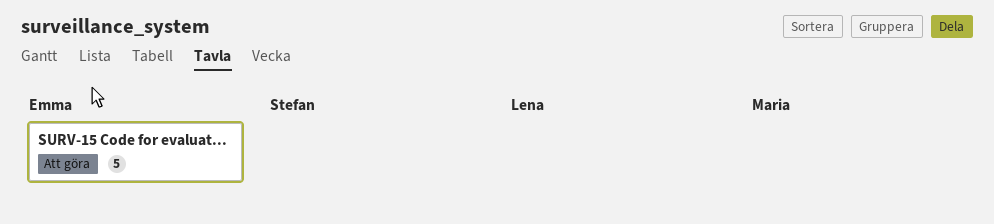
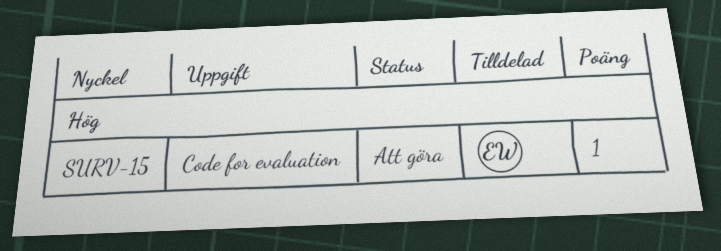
SURV-15, estimate: 5 -> 1

